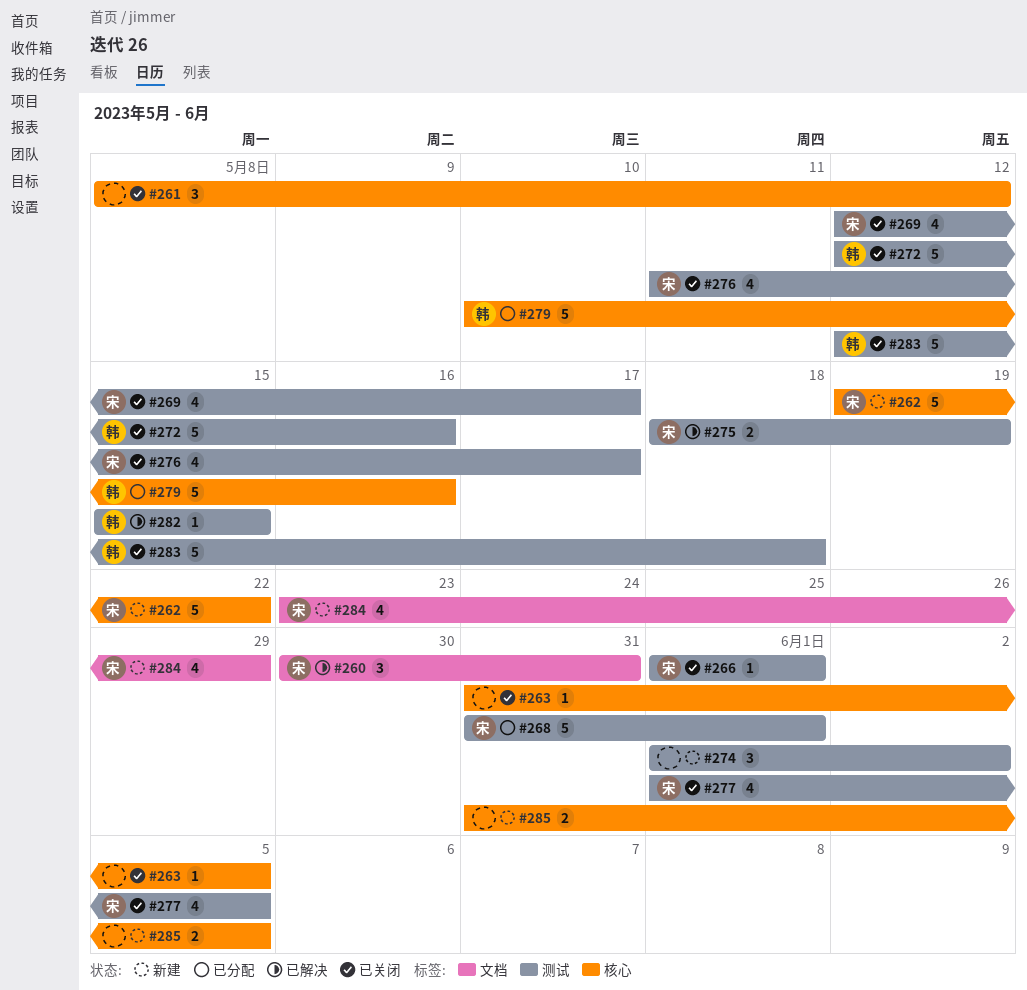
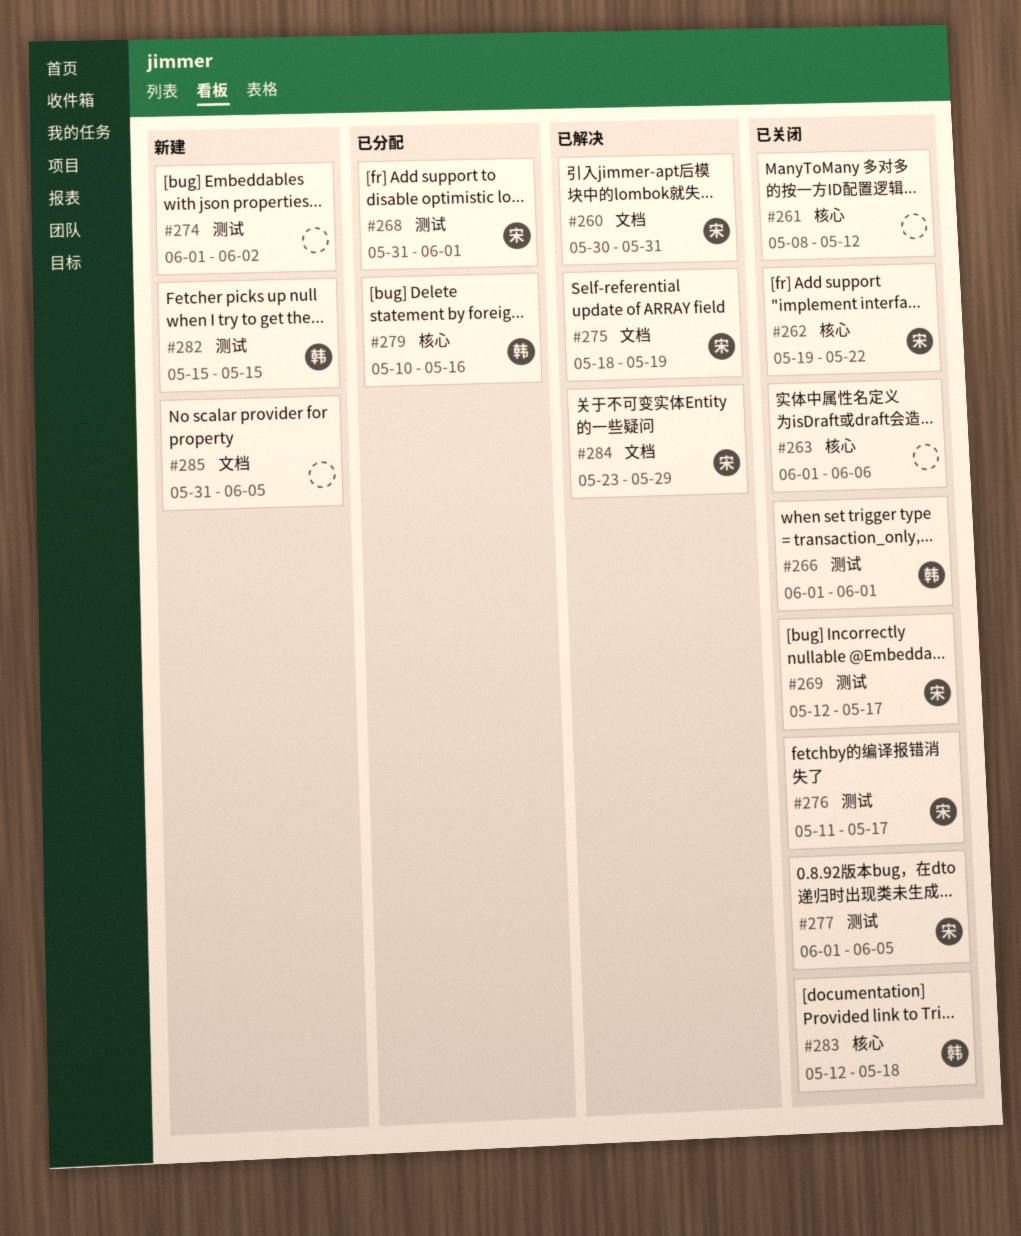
#262, status: 新建 -> 已关闭
#263, start: May 31 -> Jun 1
#263, due: Jun 5 -> Jun 6
#266, owner: 宋 -> 韩
#272: present -> none
#275, label: 测试 -> 文档
#282, status: 已解决 -> 新建
#283, label: 测试 -> 核心
#284, status: 新建 -> 已解决
#285, label: 核心 -> 文档

